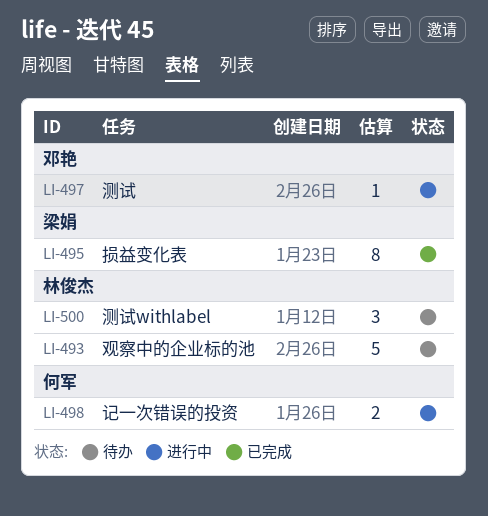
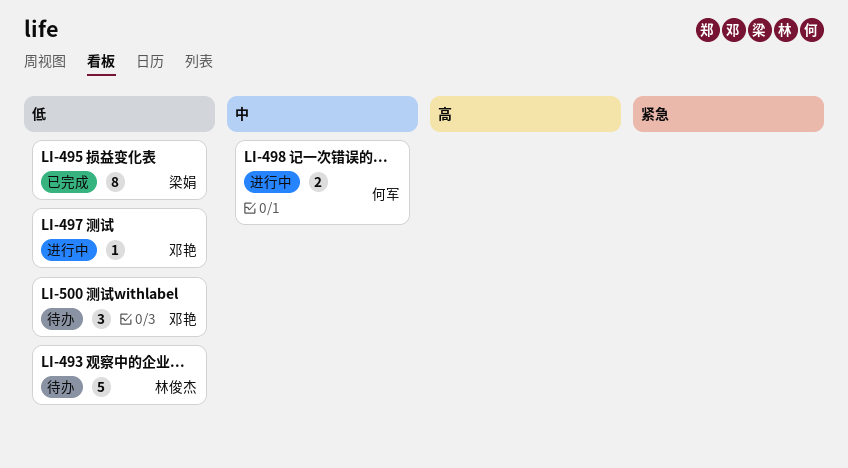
LI-500, owner: 林俊杰 -> 邓艳

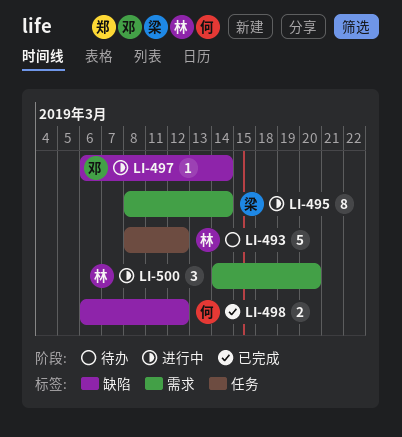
LI-495, status: 已完成 -> 进行中
LI-498, status: 进行中 -> 已完成
LI-500, status: 待办 -> 进行中
LI-500, owner: 邓艳 -> 林俊杰

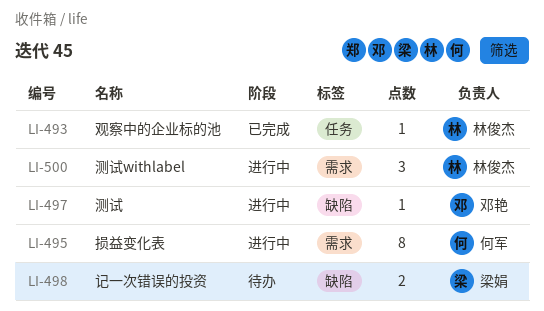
LI-493, status: 待办 -> 已完成
LI-493, estimate: 5 -> 1
LI-495, owner: 梁娟 -> 何军
LI-498, status: 已完成 -> 待办
LI-498, owner: 何军 -> 梁娟

